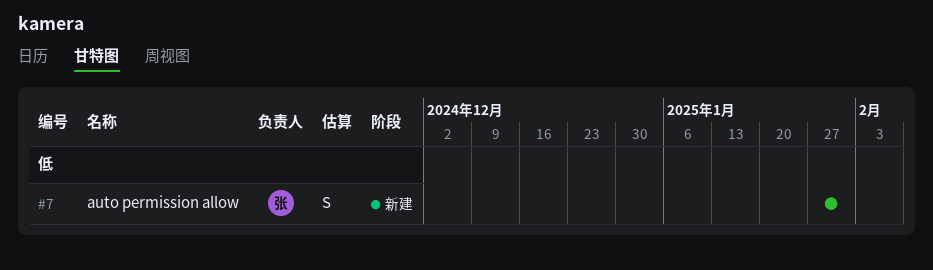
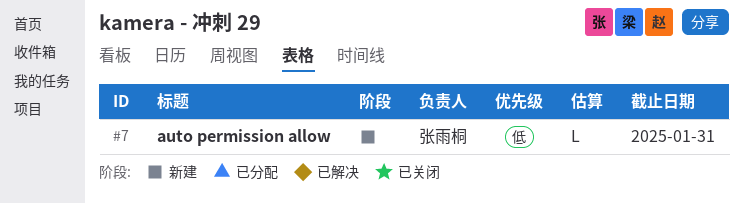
#7, estimate: S -> L

